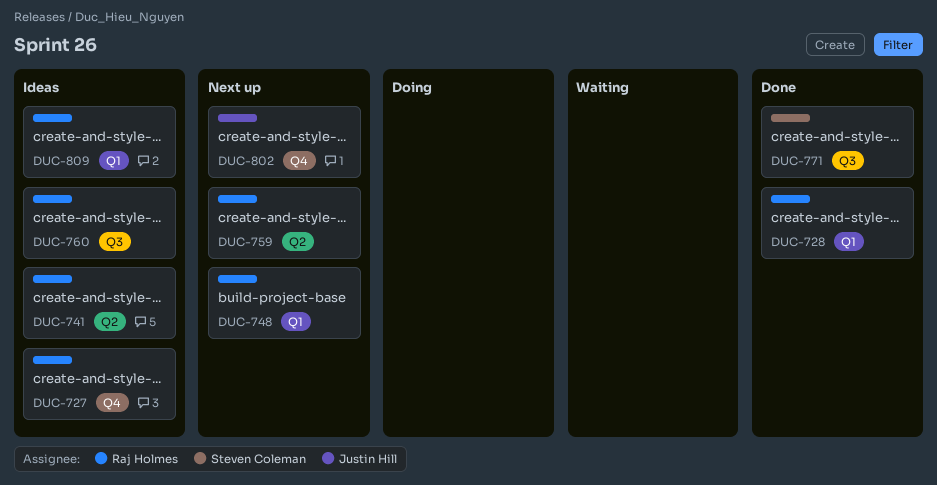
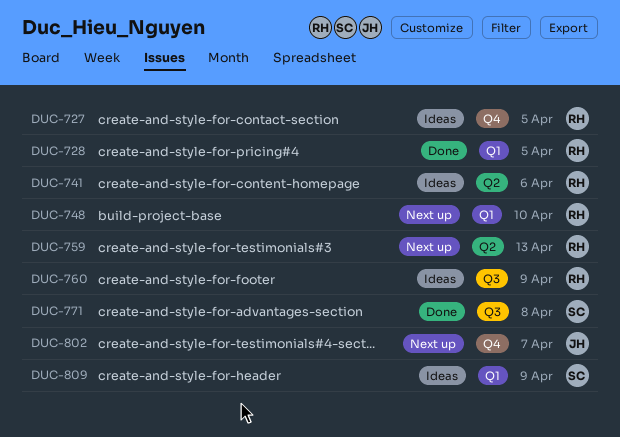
DUC-809, owner: Raj Holmes -> Steven Coleman

